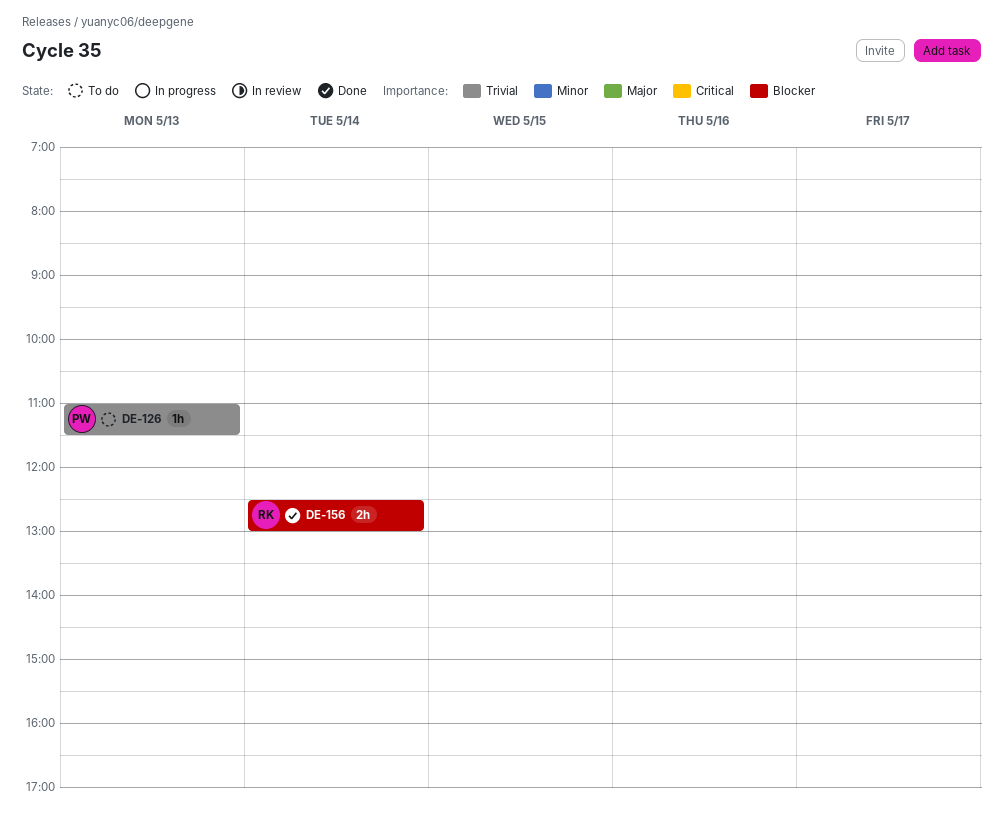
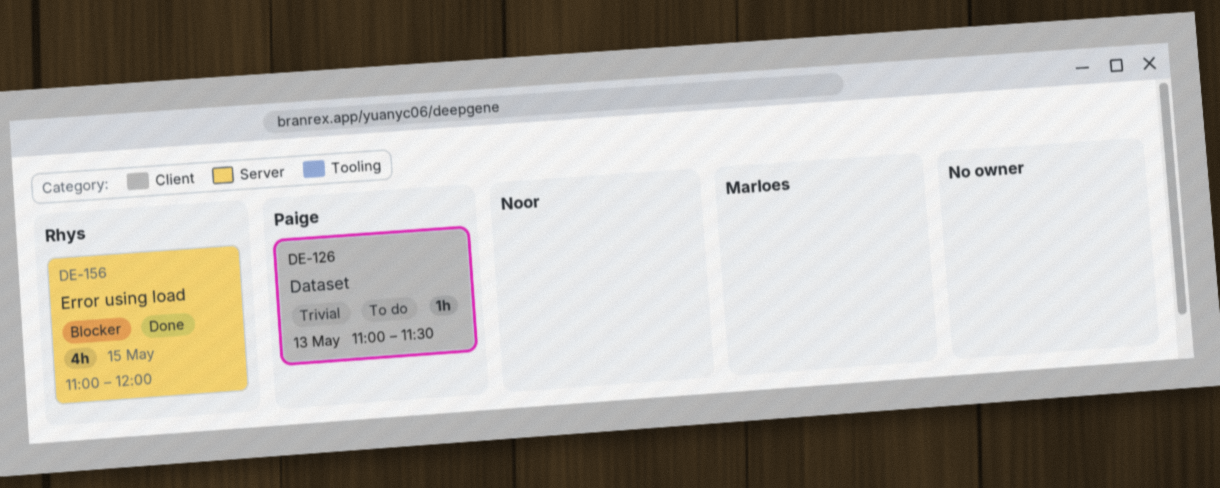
DE-156, estimate: 2h -> 4h
DE-156, day: May 14 -> May 15
DE-156, begins: 12:30 -> 11:00
DE-156, ends: 13:00 -> 12:00

